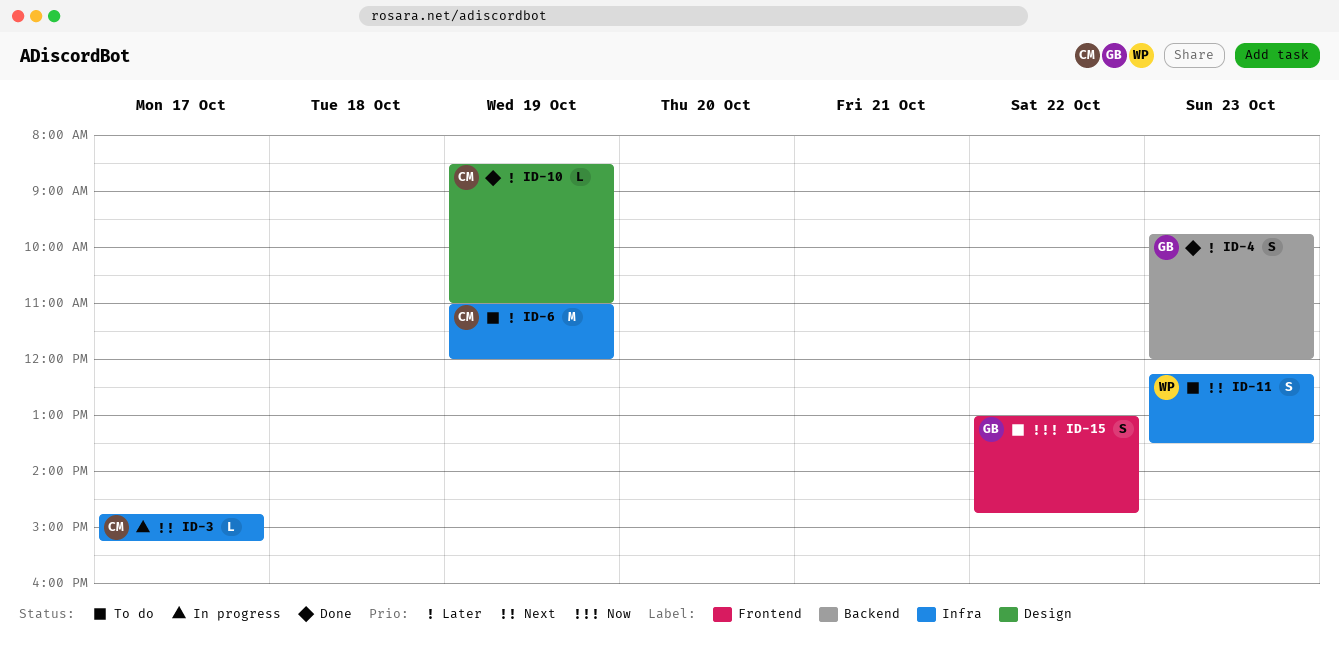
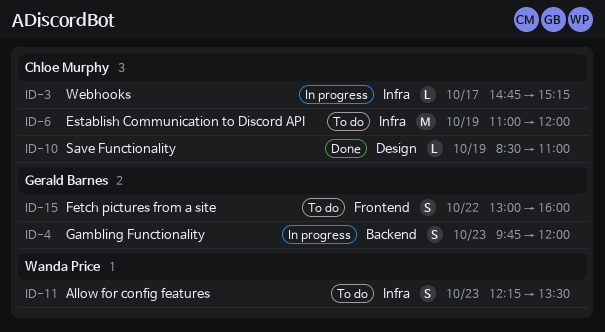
ID-4, status: Done -> In progress
ID-15, ends: 14:45 -> 16:00

